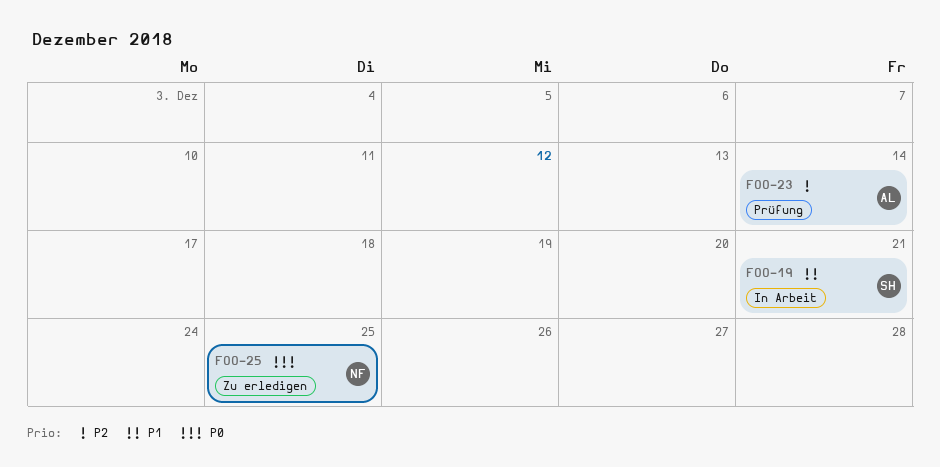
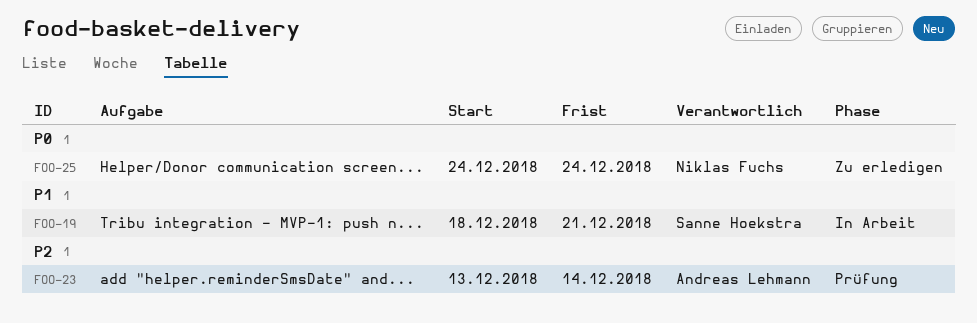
FOO-25, due: Dec 25 -> Dec 24

